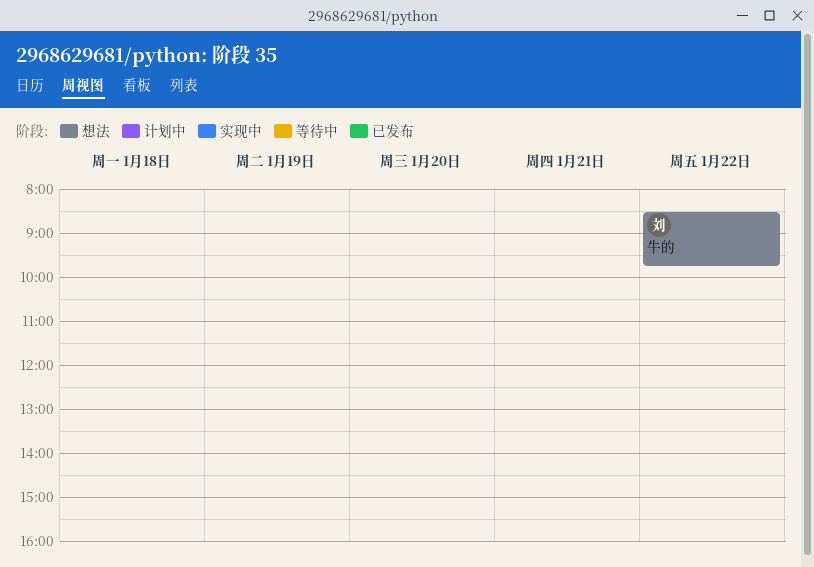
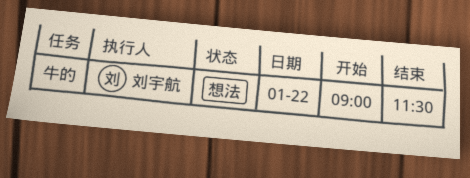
牛的, begins: 08:30 -> 09:00
牛的, ends: 09:45 -> 11:30

